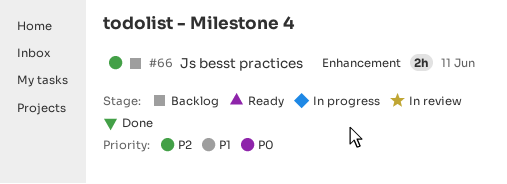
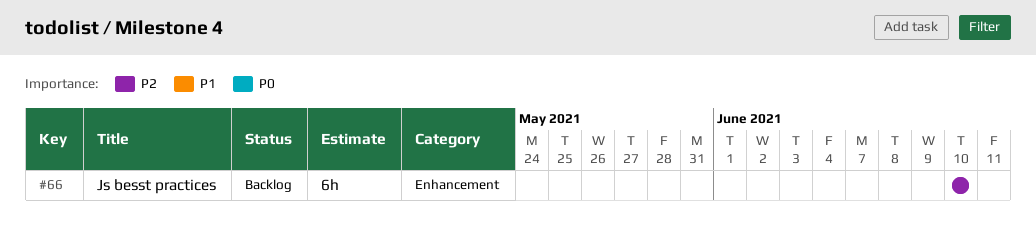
#66, estimate: 2h -> 6h
#66, due: Jun 11 -> Jun 10

